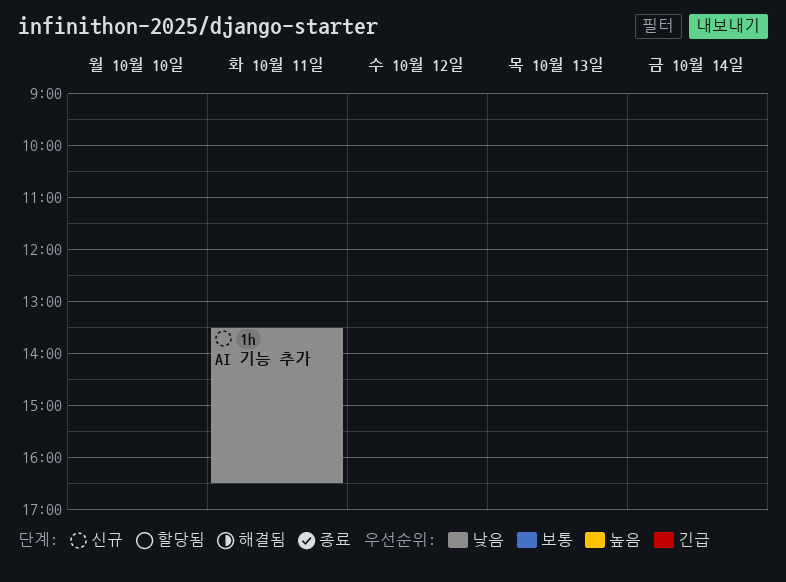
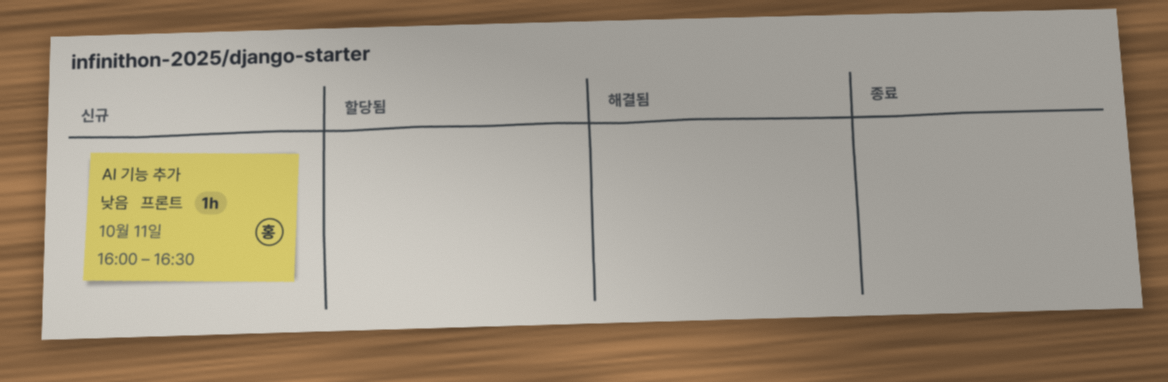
AI 기능 추가, begins: 13:30 -> 16:00

